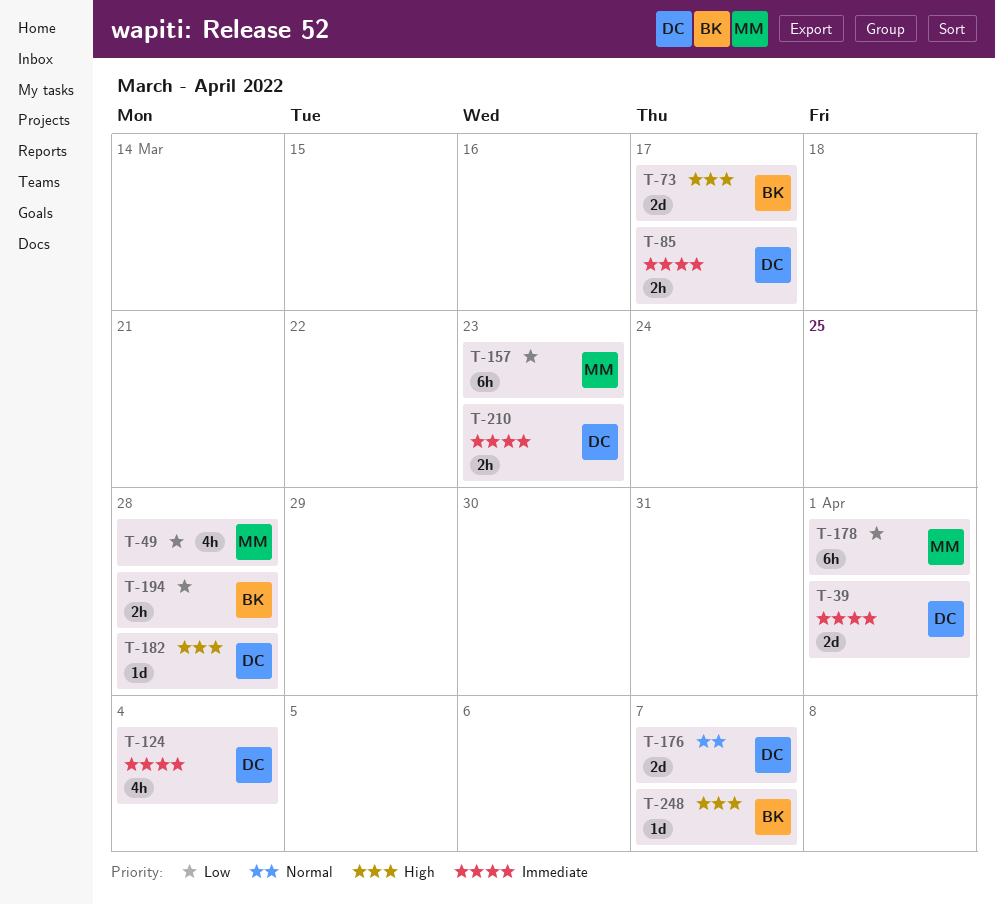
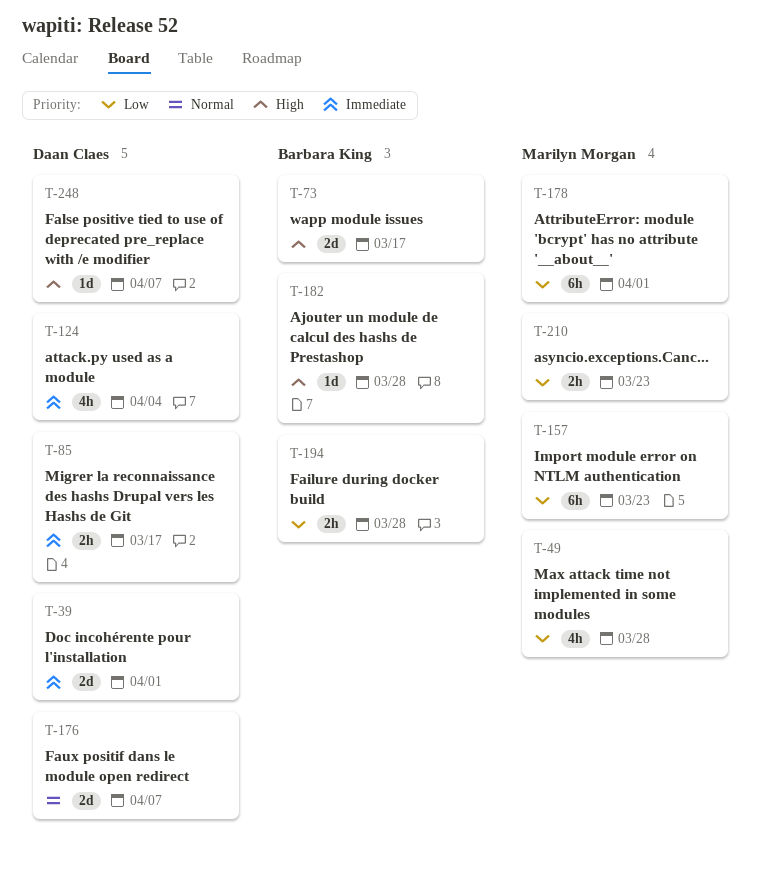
T-182, owner: Daan Claes -> Barbara King
T-210, owner: Daan Claes -> Marilyn Morgan
T-210, priority: Immediate -> Low
T-248, owner: Barbara King -> Daan Claes

